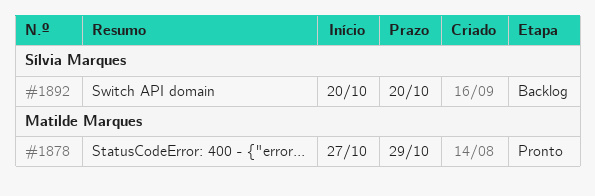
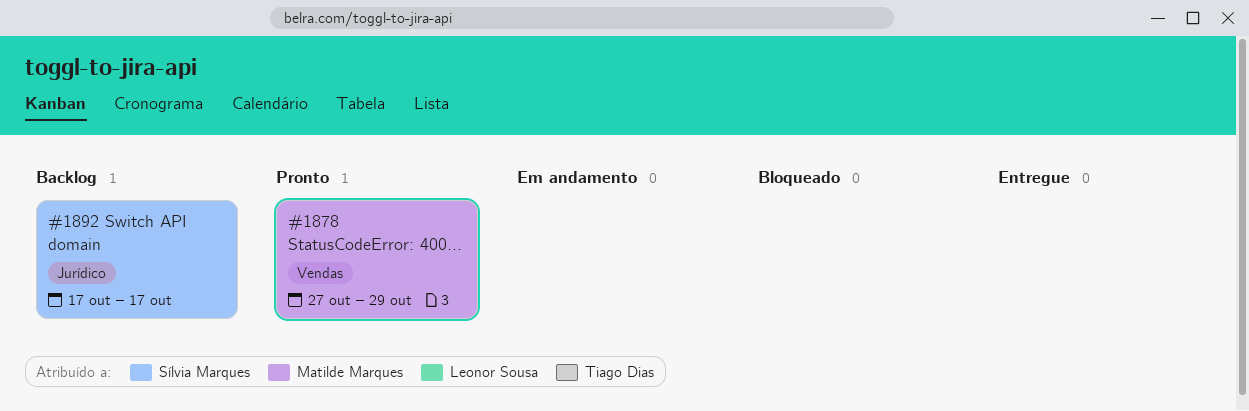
#1892, start: Oct 20 -> Oct 17
#1892, due: Oct 20 -> Oct 17

